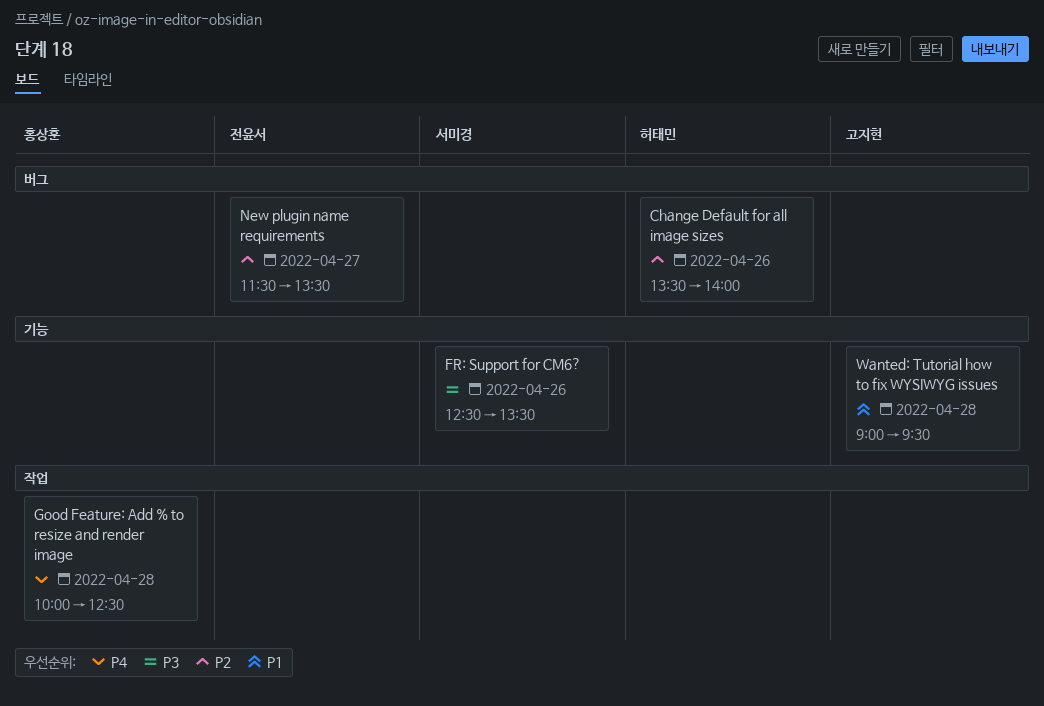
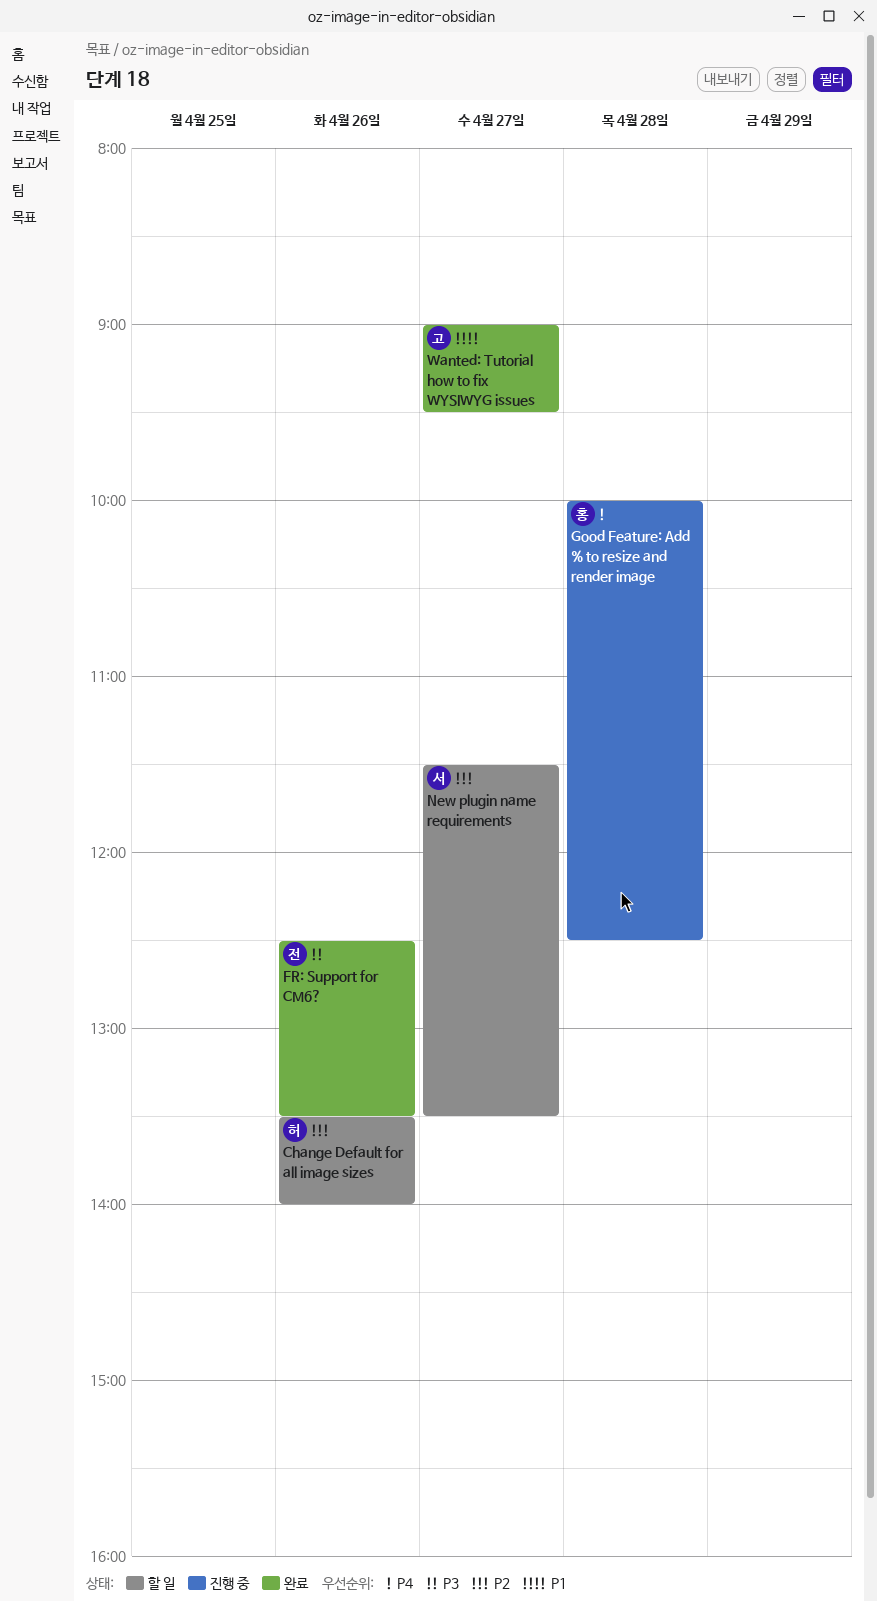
FR: Support for CM6?, owner: 서미경 -> 전윤서
New plugin name requirements, owner: 전윤서 -> 서미경
Wanted: Tutorial how to fix WYSIWYG issues, day: Apr 28 -> Apr 27

